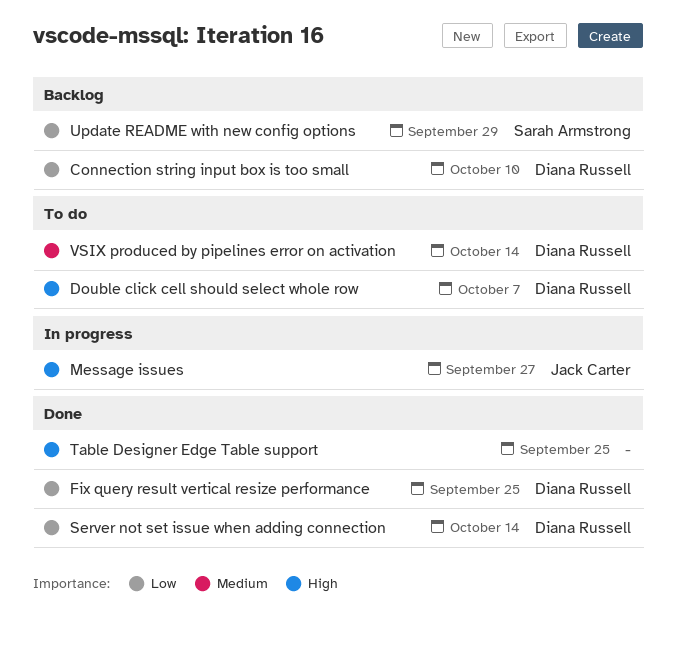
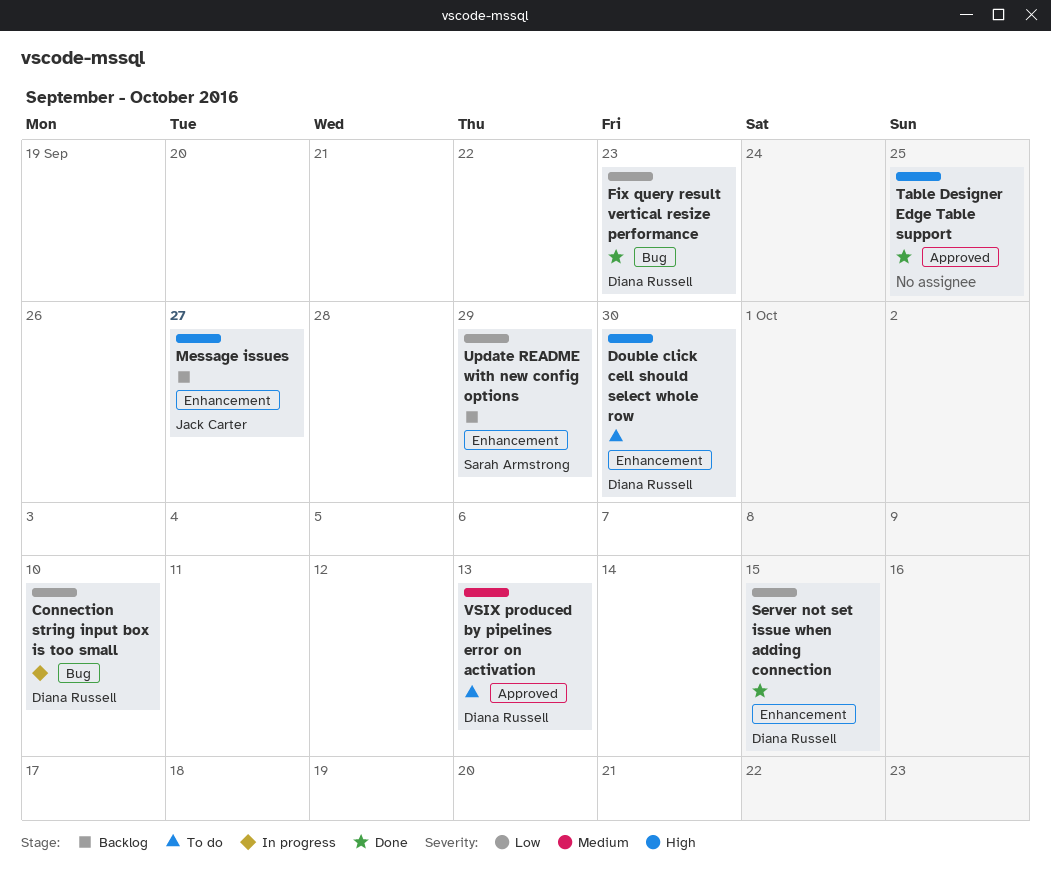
Connection string input box is too small, status: Backlog -> In progress
Double click cell should select whole row, due: Oct 7 -> Sep 30
Fix query result vertical resize performance, due: Sep 25 -> Sep 23
Message issues, status: In progress -> Backlog
Server not set issue when adding connection, due: Oct 14 -> Oct 15
VSIX produced by pipelines error on activation, due: Oct 14 -> Oct 13

